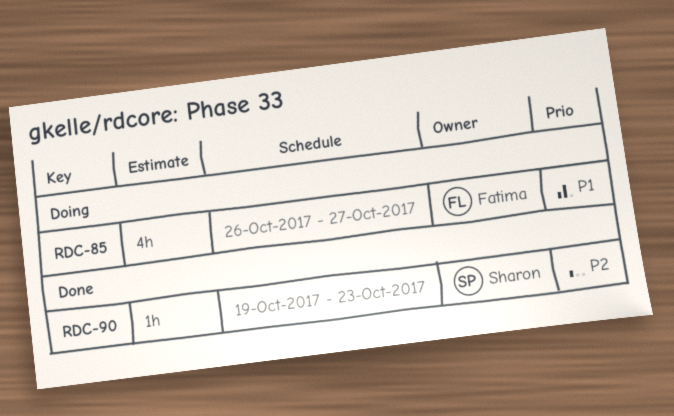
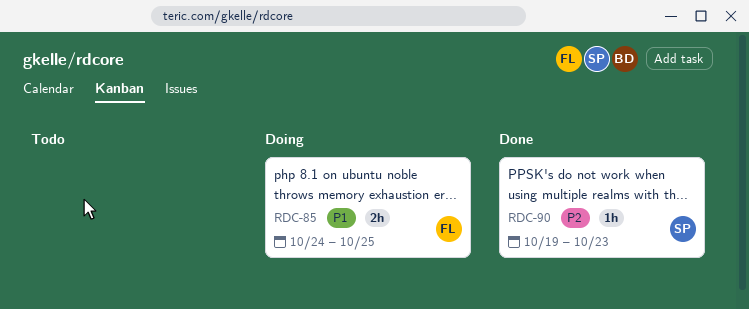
RDC-85, estimate: 4h -> 2h
RDC-85, start: Oct 26 -> Oct 24
RDC-85, due: Oct 27 -> Oct 25

